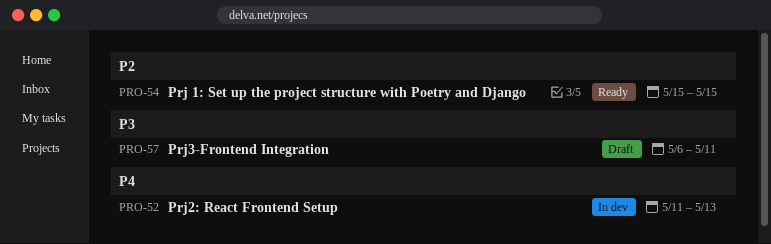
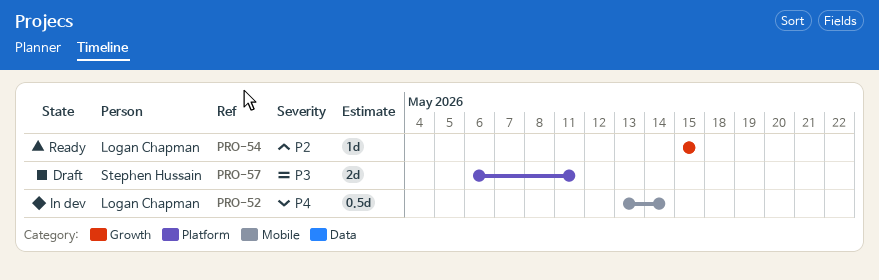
PRO-52, start: May 11 -> May 13
PRO-52, due: May 13 -> May 14

